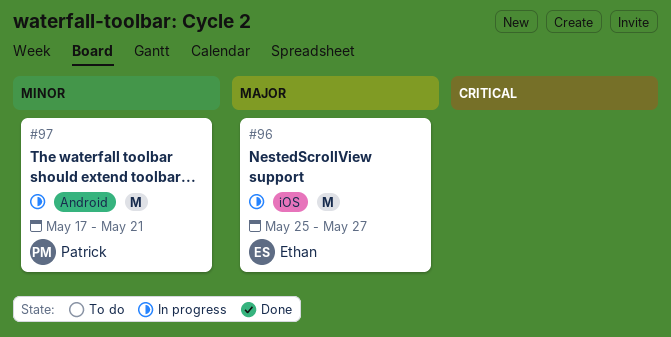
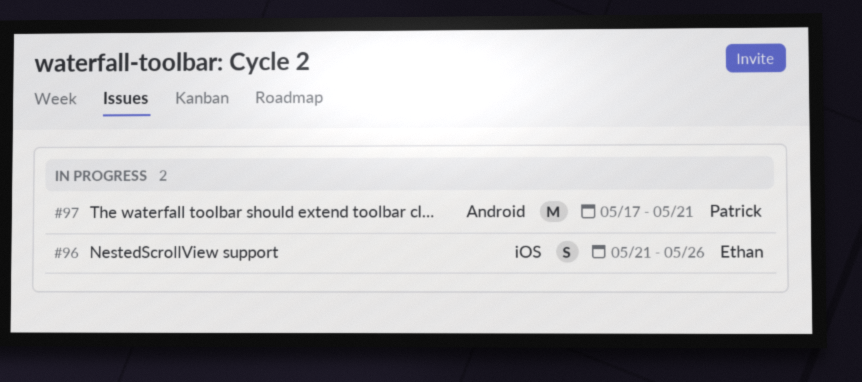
#96, estimate: M -> S
#96, start: May 25 -> May 21
#96, due: May 27 -> May 26

